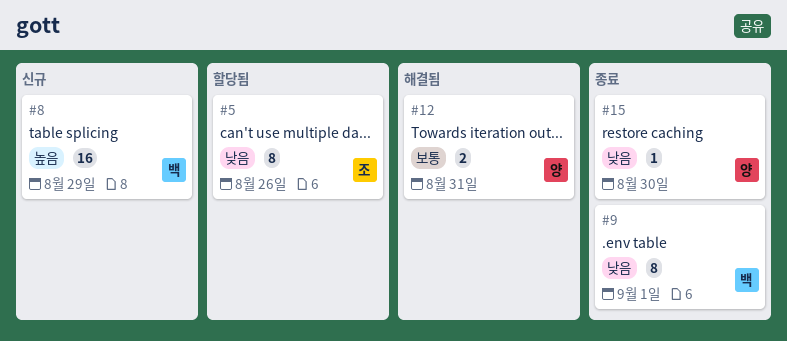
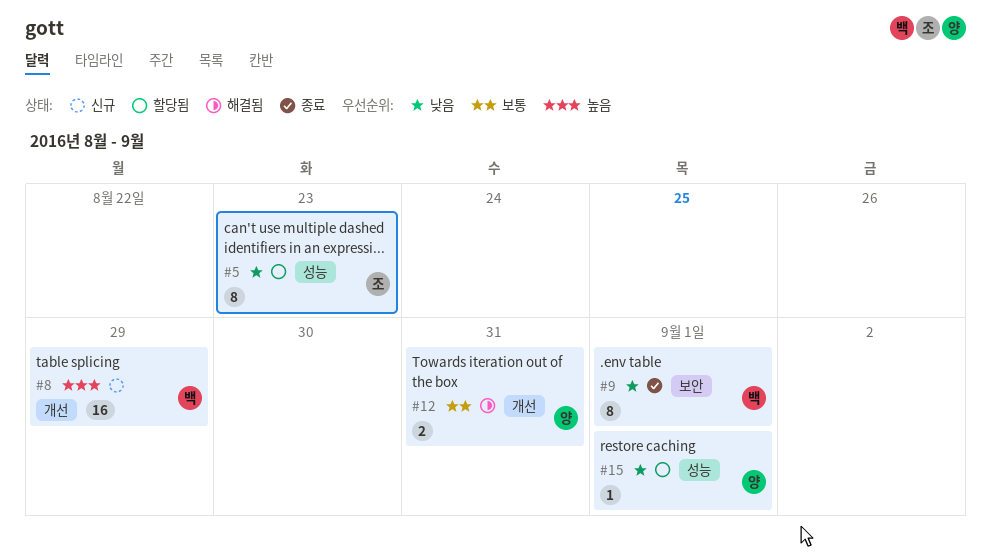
#5, due: Aug 26 -> Aug 23
#15, status: 종료 -> 할당됨
#15, due: Aug 30 -> Sep 1

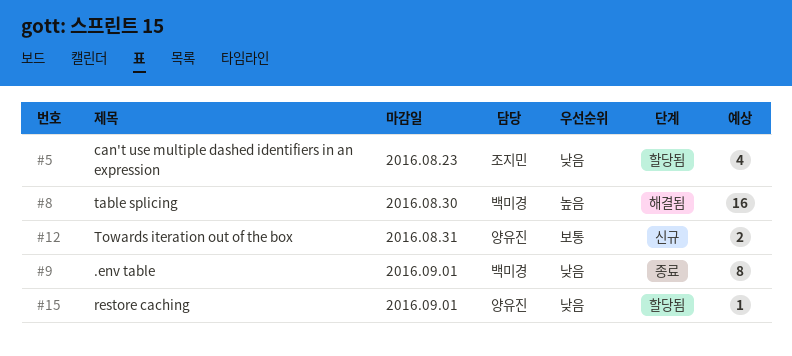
#5, estimate: 8 -> 4
#8, status: 신규 -> 해결됨
#8, due: Aug 29 -> Aug 30
#12, status: 해결됨 -> 신규

